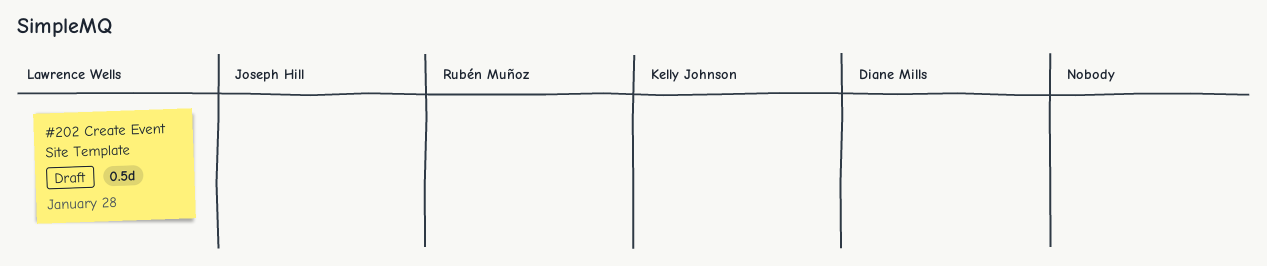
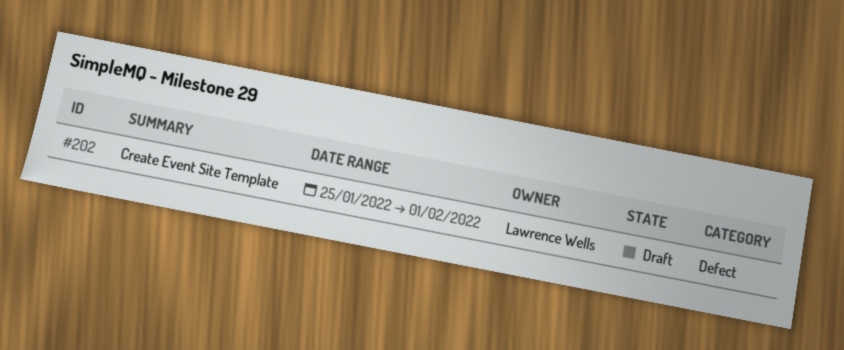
#202, due: Jan 28 -> Feb 1

